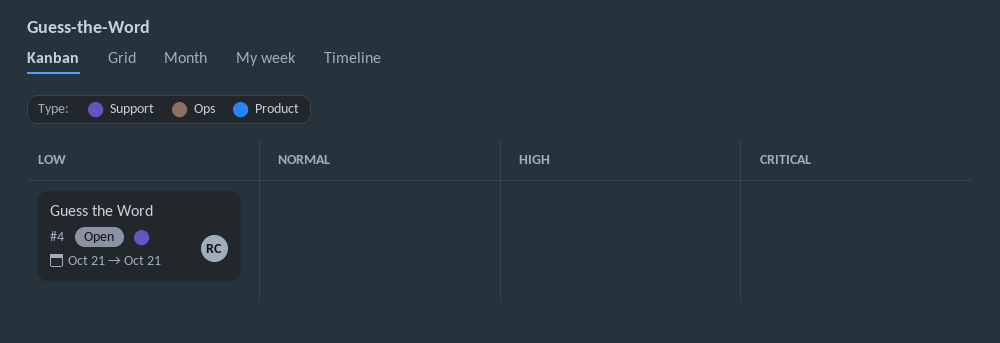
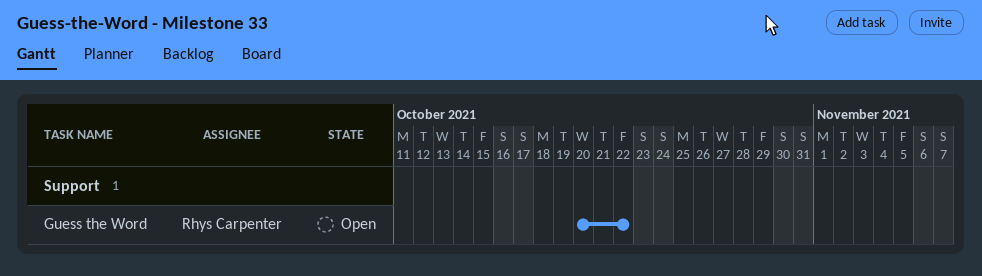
Guess the Word, start: Oct 21 -> Oct 20
Guess the Word, due: Oct 21 -> Oct 22

